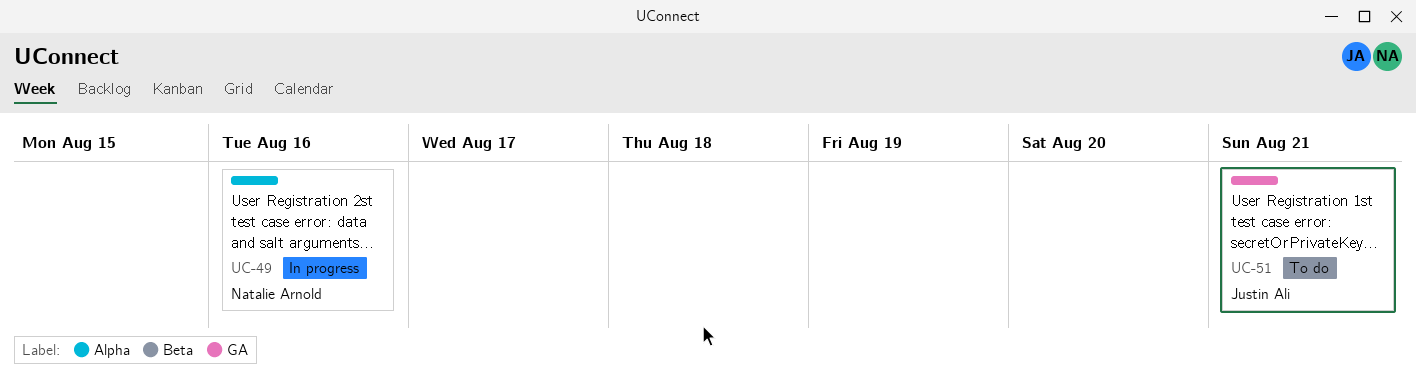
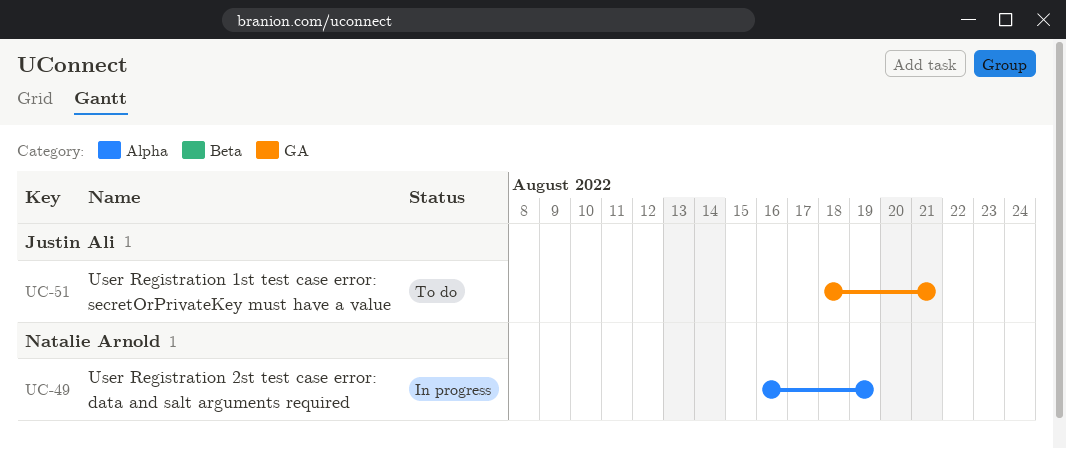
UC-49, due: Aug 16 -> Aug 19

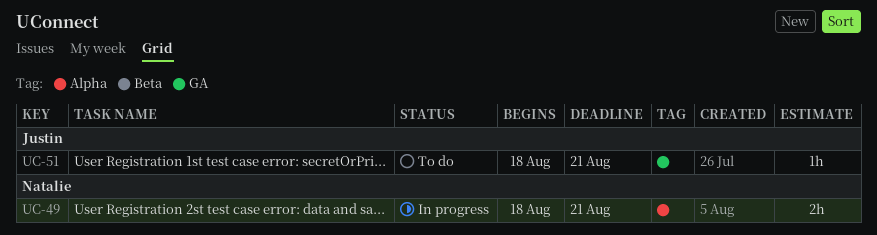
UC-49, start: Aug 16 -> Aug 18
UC-49, due: Aug 19 -> Aug 21

